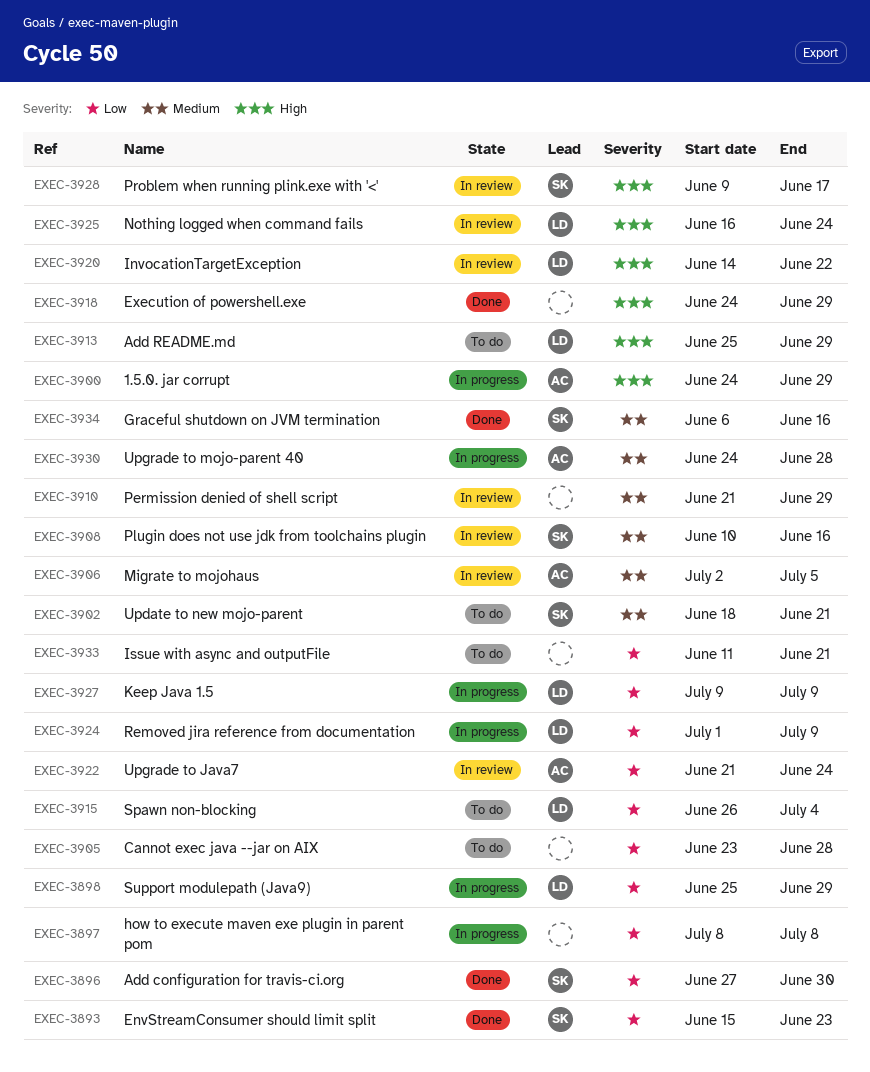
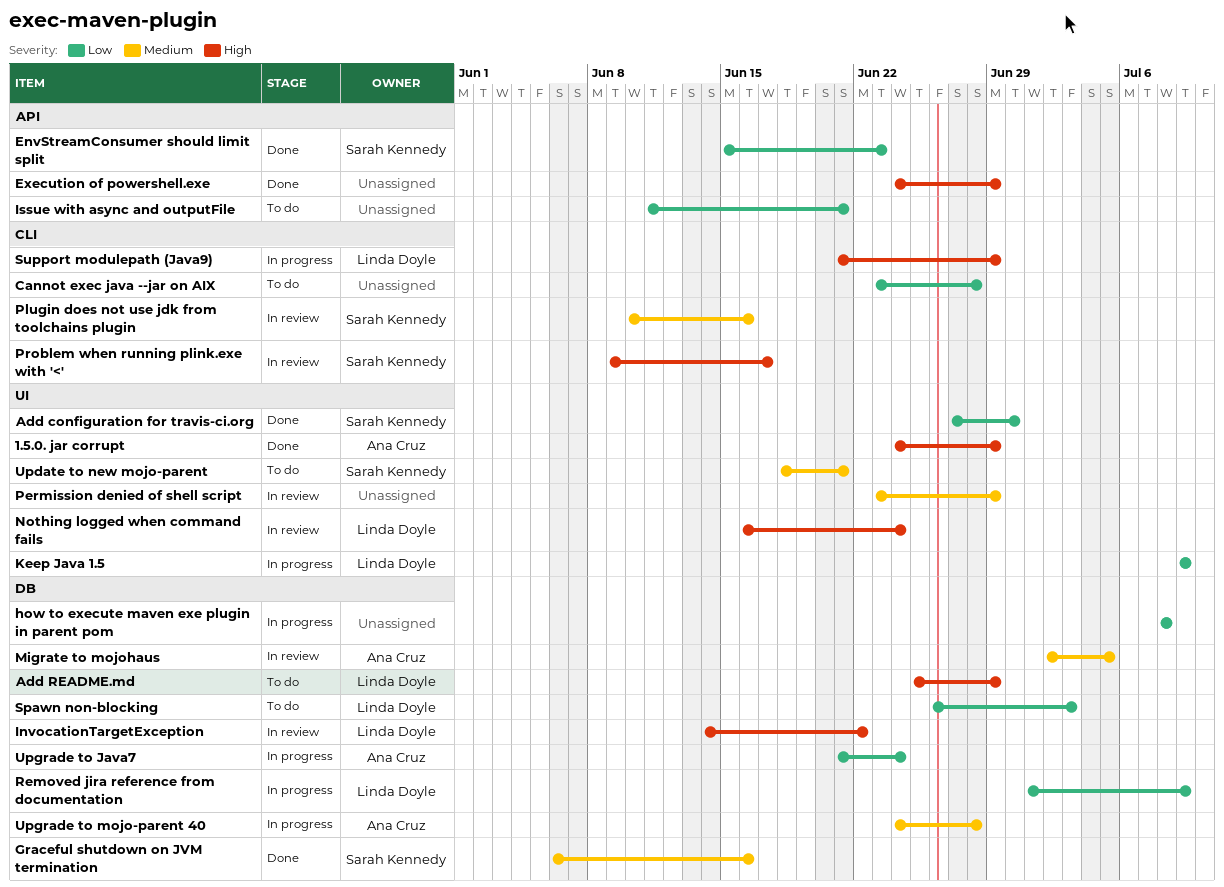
1.5.0. jar corrupt, status: In progress -> Done
Permission denied of shell script, start: Jun 21 -> Jun 23
Spawn non-blocking, due: Jul 4 -> Jul 3
Support modulepath (Java9), priority: Low -> High
Support modulepath (Java9), start: Jun 25 -> Jun 21
Upgrade to Java7, status: In review -> In progress

